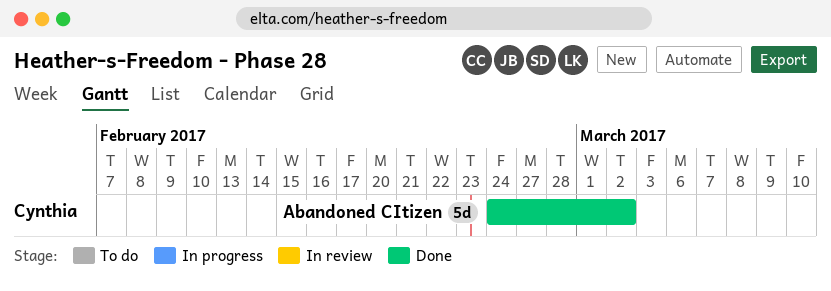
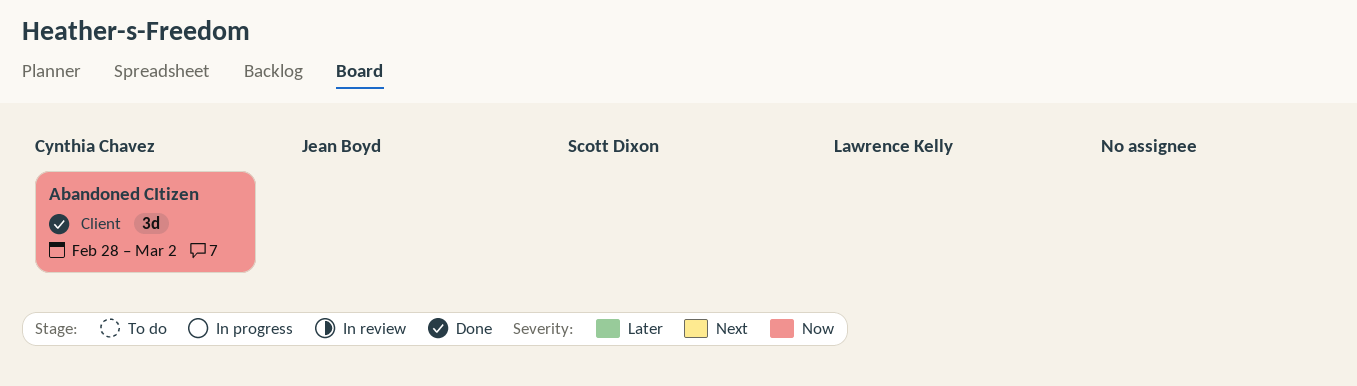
Abandoned CItizen, estimate: 5d -> 3d
Abandoned CItizen, start: Feb 24 -> Feb 28

